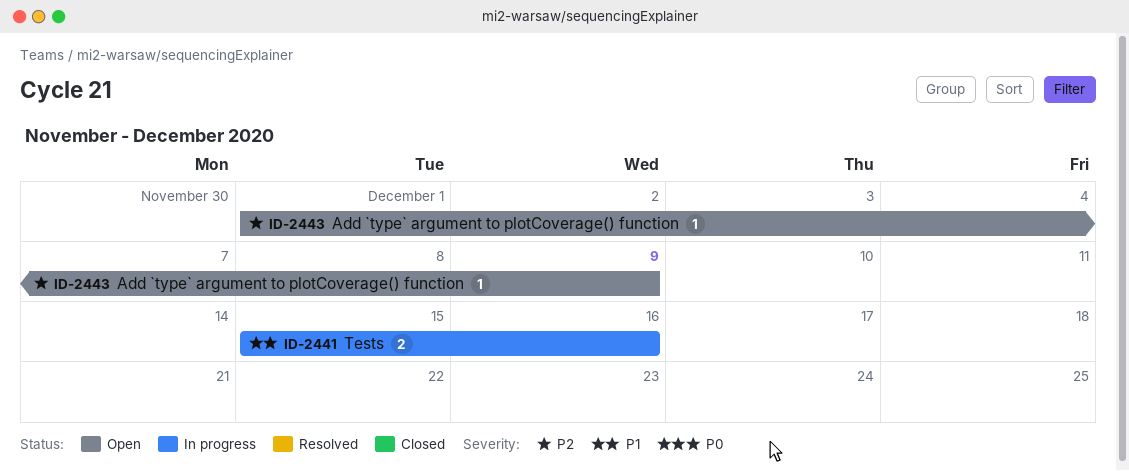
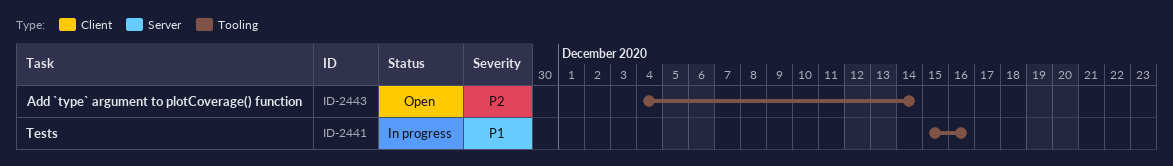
ID-2443, start: Dec 1 -> Dec 4
ID-2443, due: Dec 9 -> Dec 14

